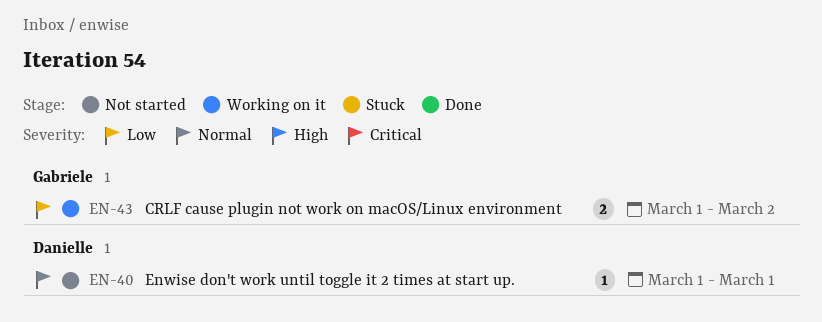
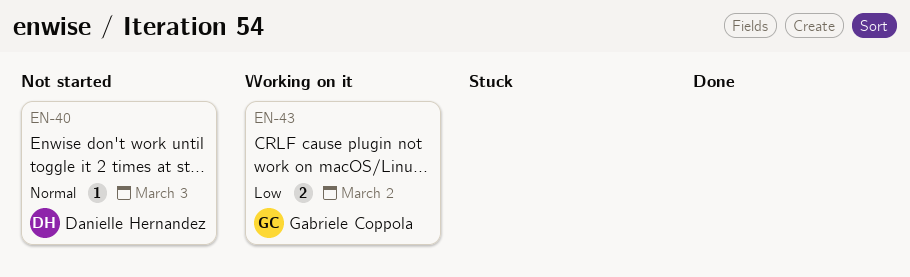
EN-40, due: Mar 1 -> Mar 3

